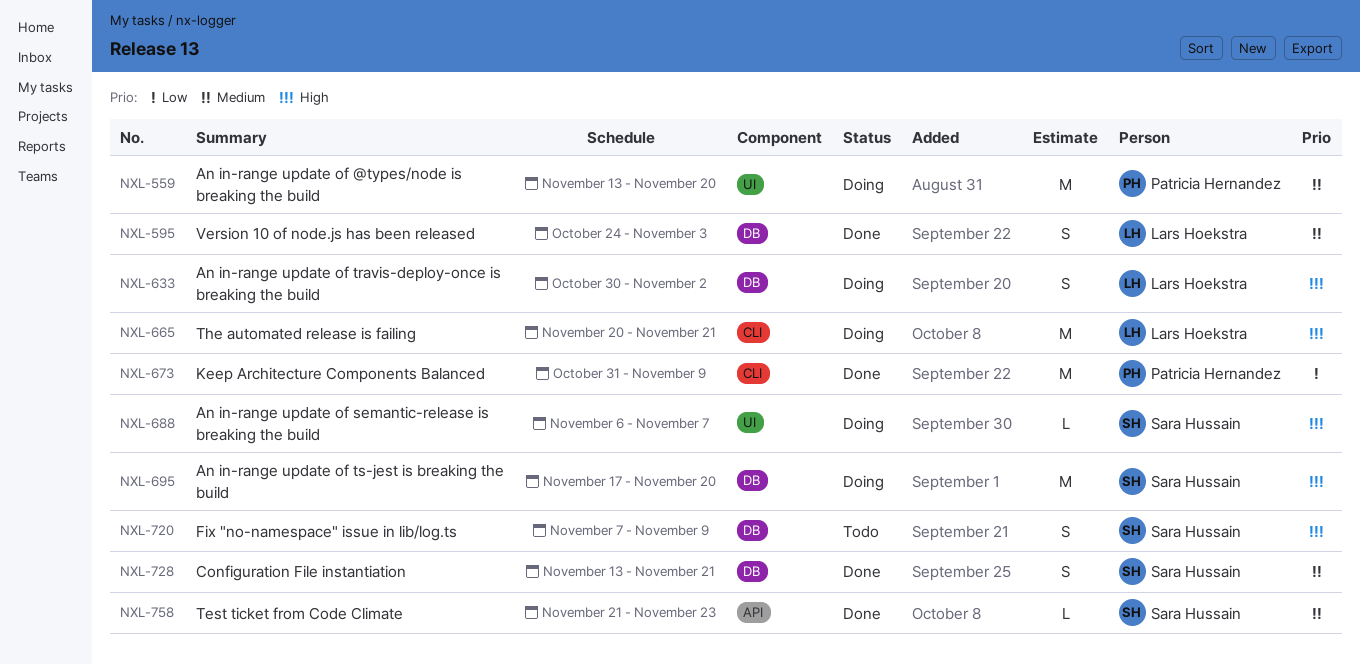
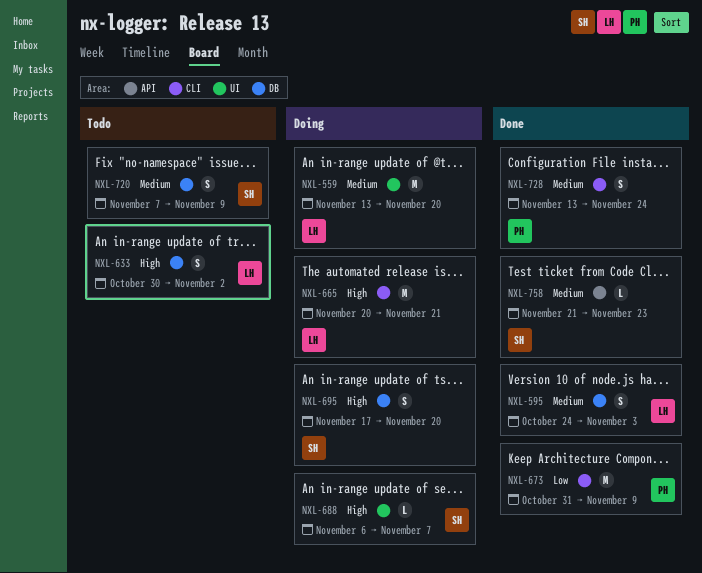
NXL-559, owner: Patricia Hernandez -> Lars Hoekstra
NXL-633, status: Doing -> Todo
NXL-695, estimate: M -> S
NXL-720, priority: High -> Medium
NXL-728, owner: Sara Hussain -> Patricia Hernandez
NXL-728, label: DB -> CLI
NXL-728, due: Nov 21 -> Nov 24

